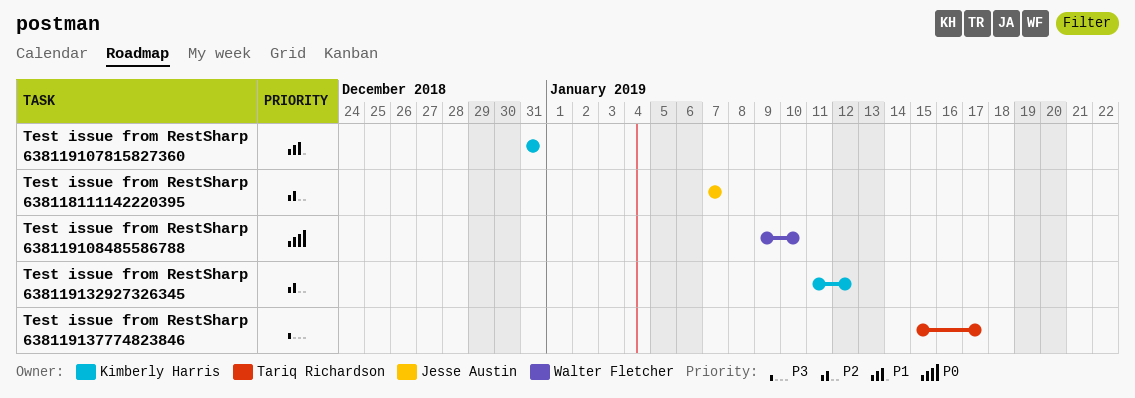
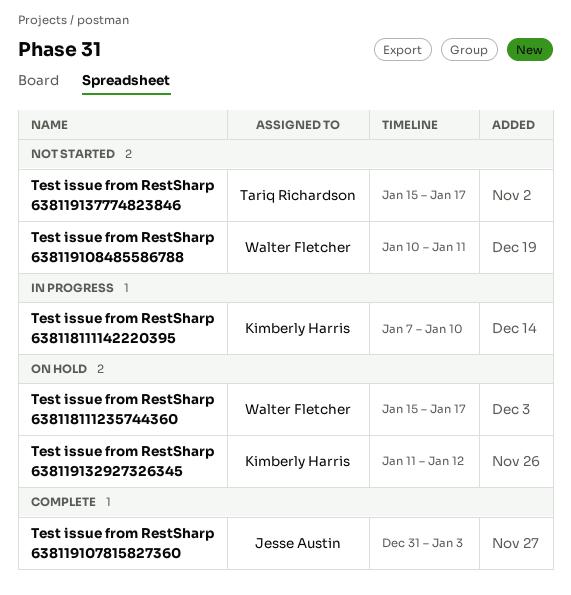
Test issue from RestSharp 638118111142220395, owner: Jesse Austin -> Kimberly Harris
Test issue from RestSharp 638118111142220395, due: Jan 7 -> Jan 10
Test issue from RestSharp 638118111235744360: none -> present
Test issue from RestSharp 638119107815827360, owner: Kimberly Harris -> Jesse Austin
Test issue from RestSharp 638119107815827360, due: Dec 31 -> Jan 3
Test issue from RestSharp 638119108485586788, start: Jan 9 -> Jan 10
Test issue from RestSharp 638119108485586788, due: Jan 10 -> Jan 11

